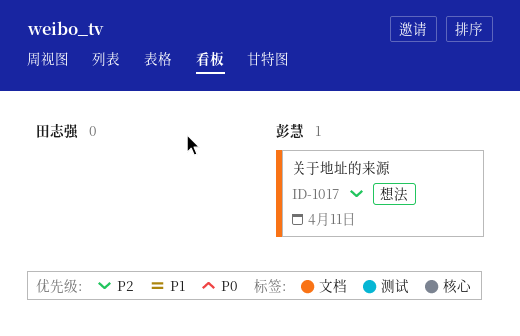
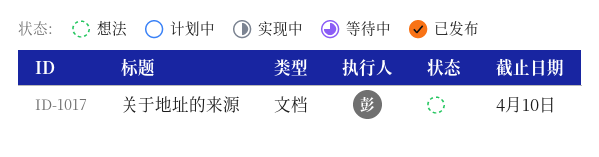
ID-1017, due: Apr 11 -> Apr 10

